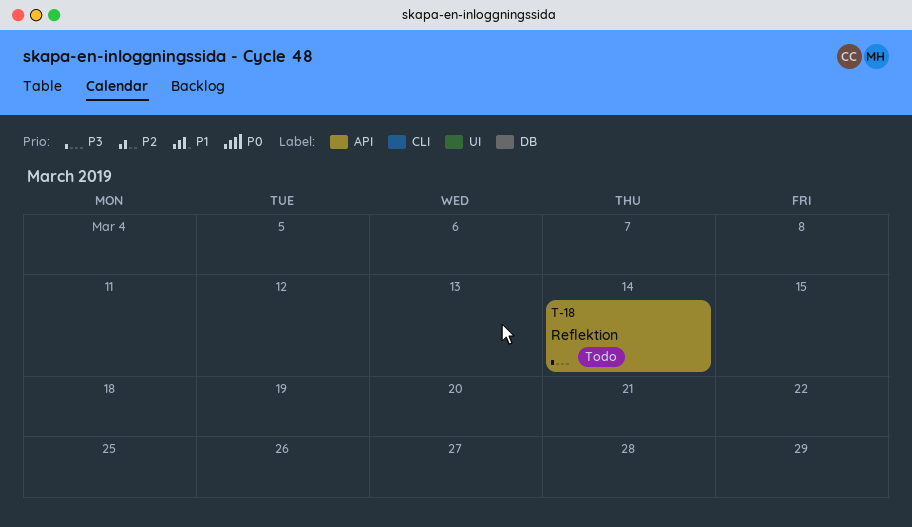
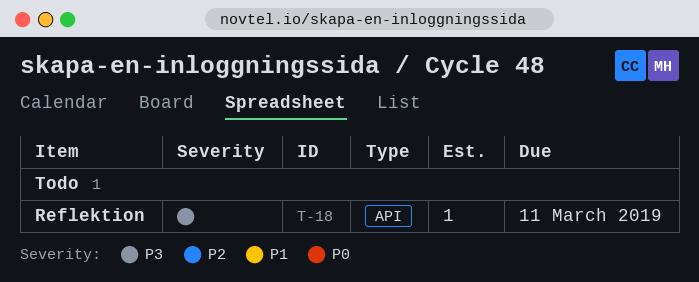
T-18, due: Mar 14 -> Mar 11

